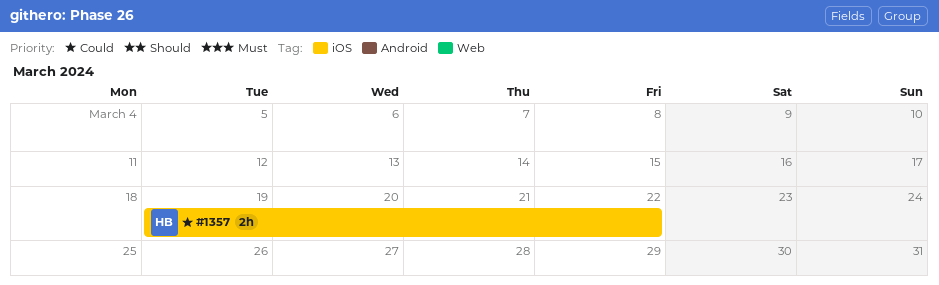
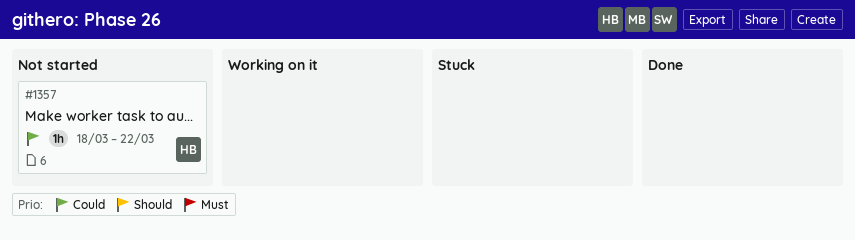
#1357, estimate: 2h -> 1h
#1357, start: Mar 19 -> Mar 18

